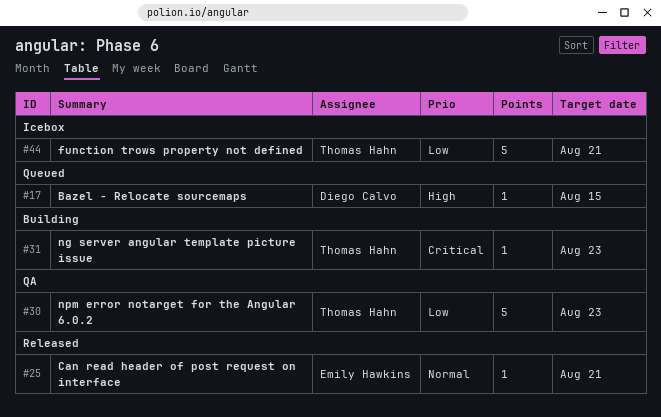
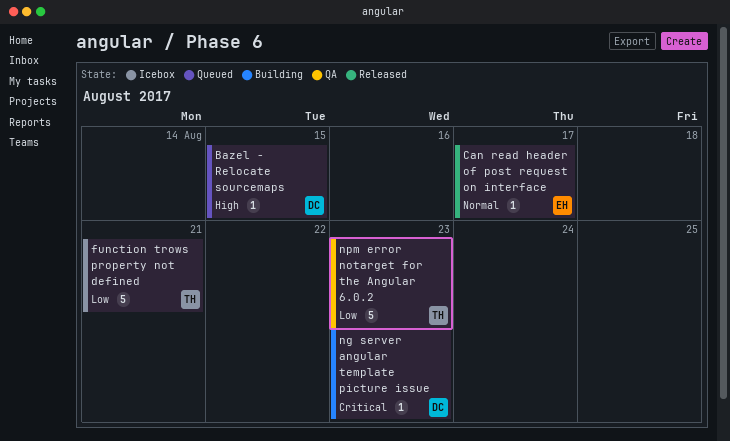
Can read header of post request on interface, due: Aug 21 -> Aug 17
ng server angular template picture issue, owner: Thomas Hahn -> Diego Calvo

